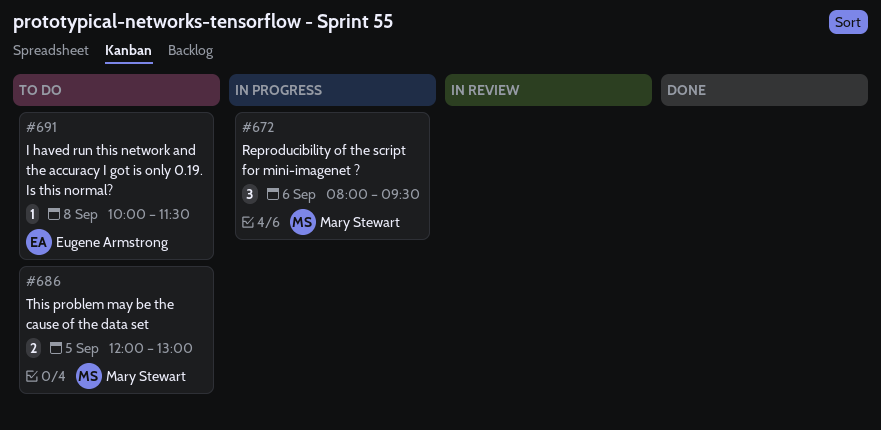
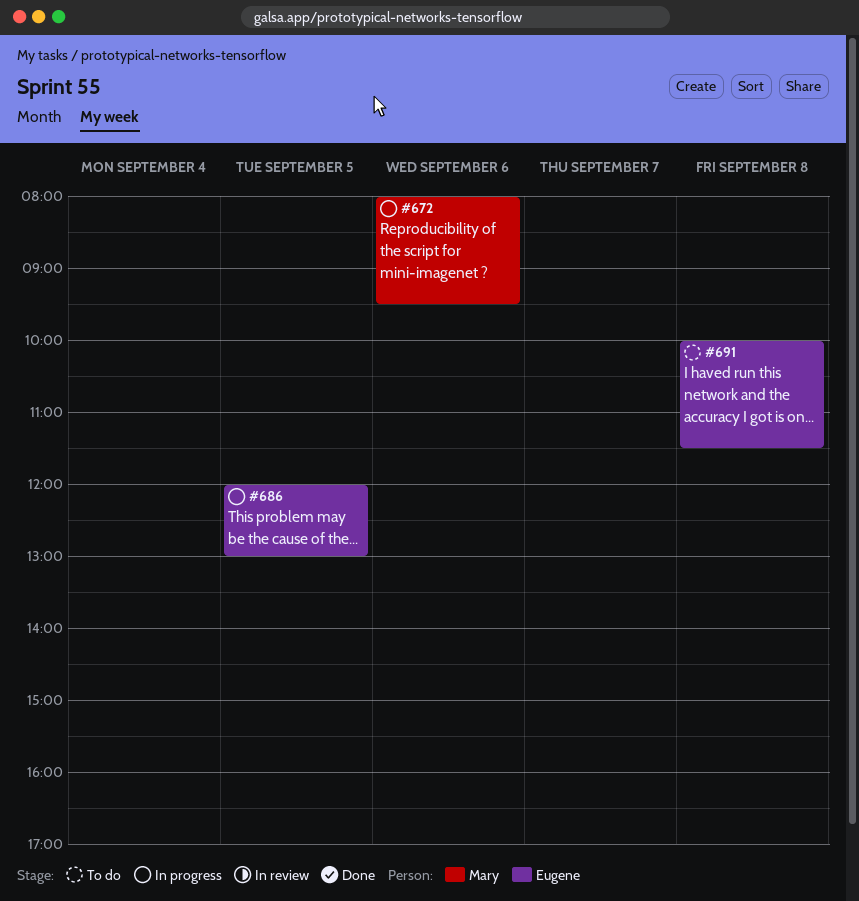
#686, status: To do -> In progress
#686, owner: Mary Stewart -> Eugene Armstrong

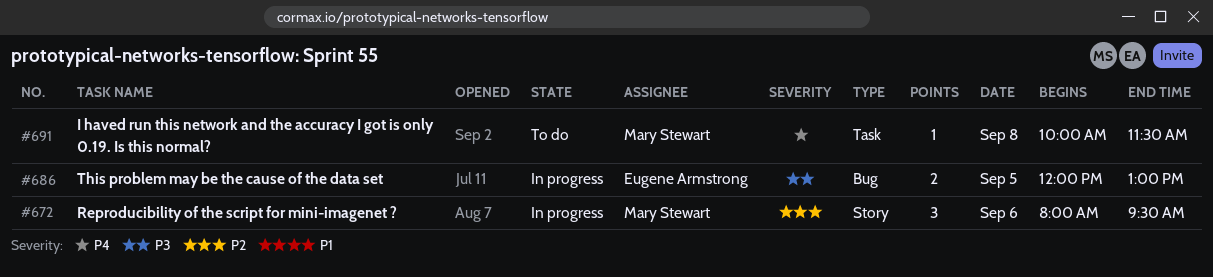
#691, owner: Eugene Armstrong -> Mary Stewart

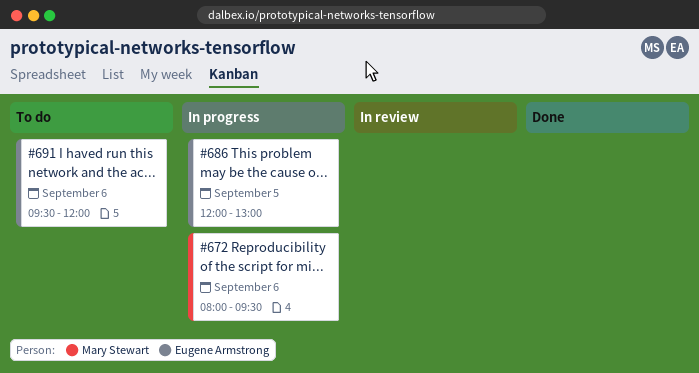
#691, owner: Mary Stewart -> Eugene Armstrong
#691, day: Sep 8 -> Sep 6
#691, begins: 10:00 -> 09:30
#691, ends: 11:30 -> 12:00

